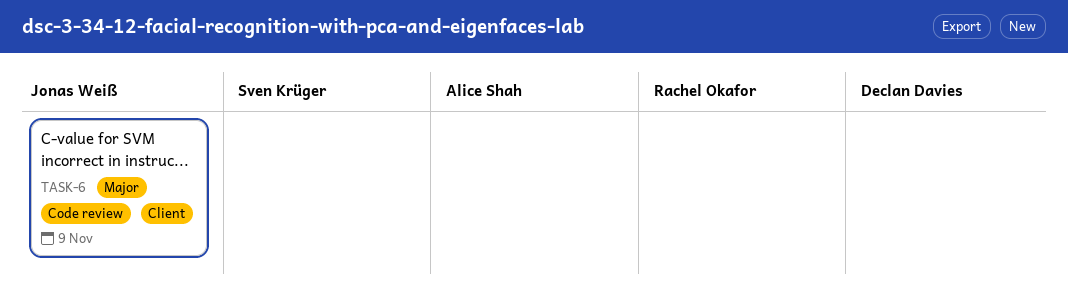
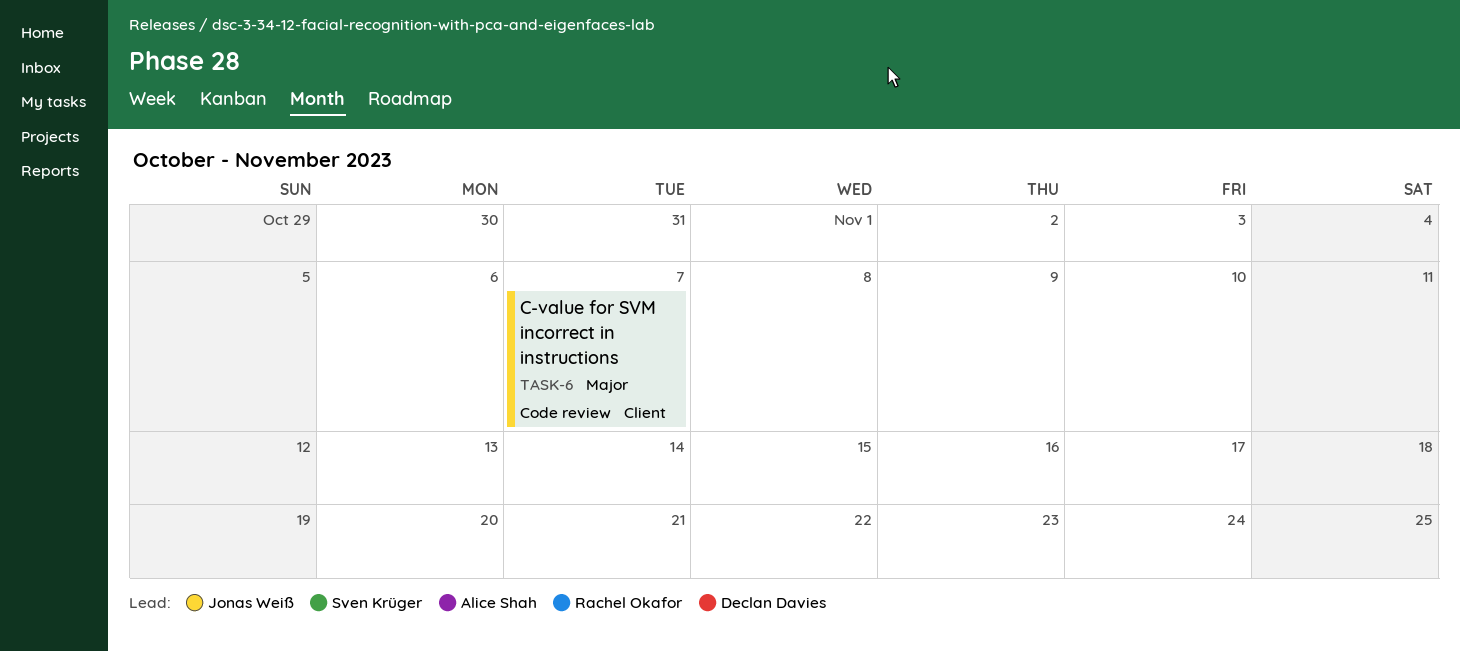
TASK-6, due: Nov 9 -> Nov 7

